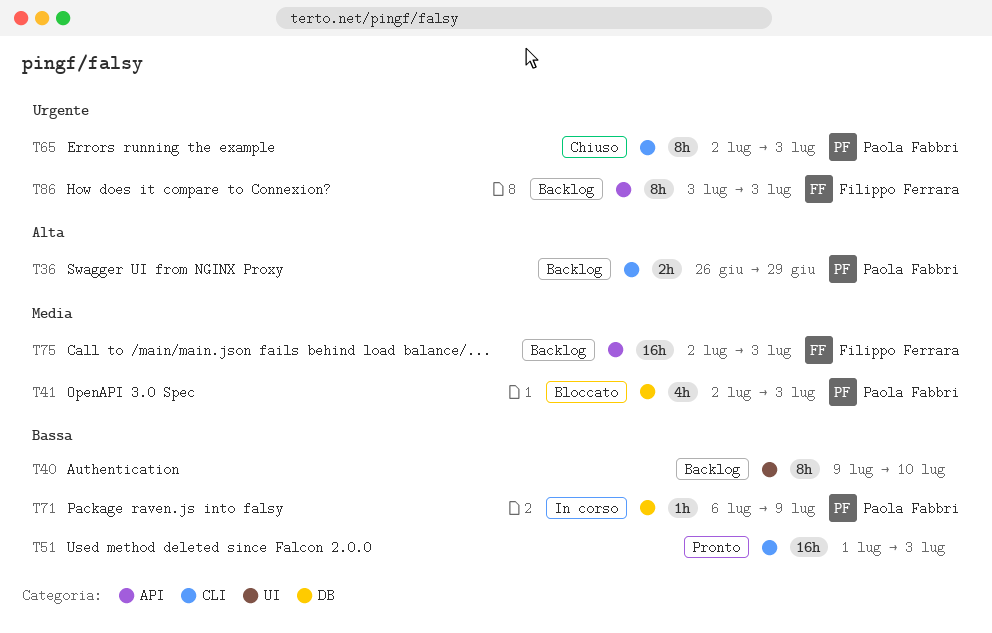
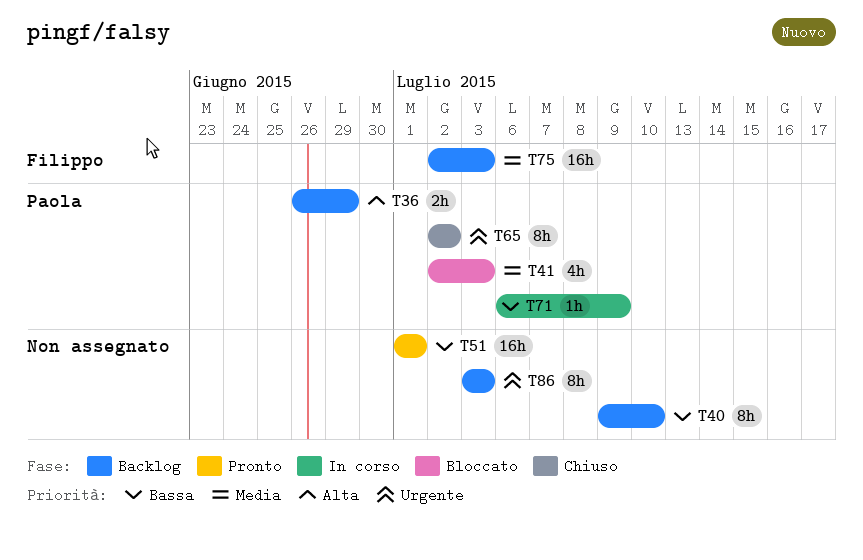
T51, due: Jul 3 -> Jul 1
T65, due: Jul 3 -> Jul 2
T86, owner: Filippo Ferrara -> none

